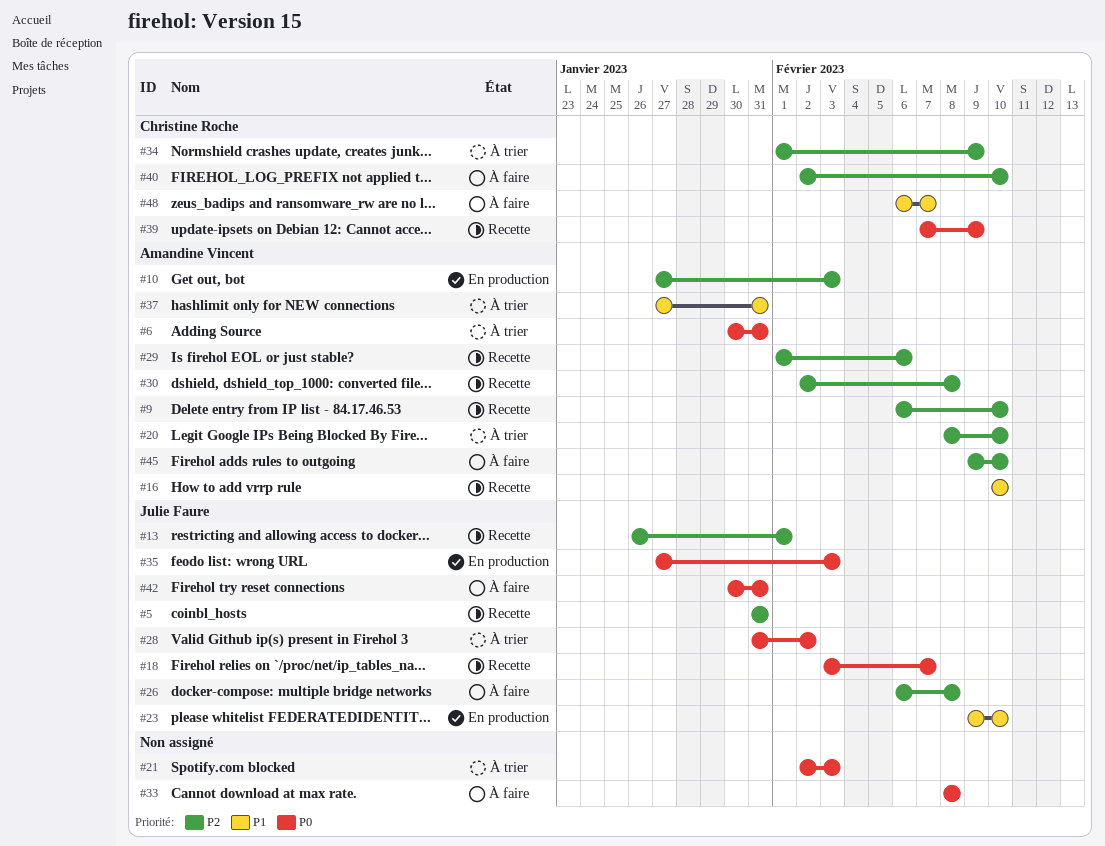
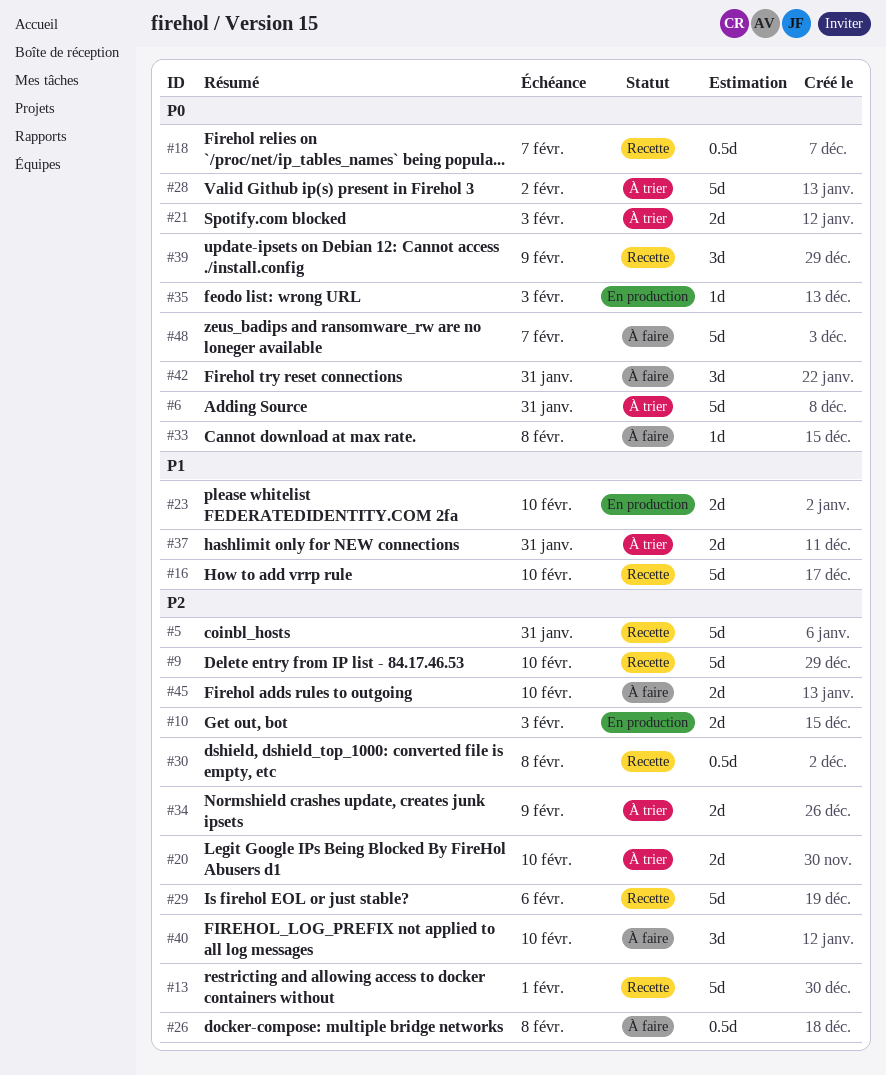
#48, priority: P1 -> P0

